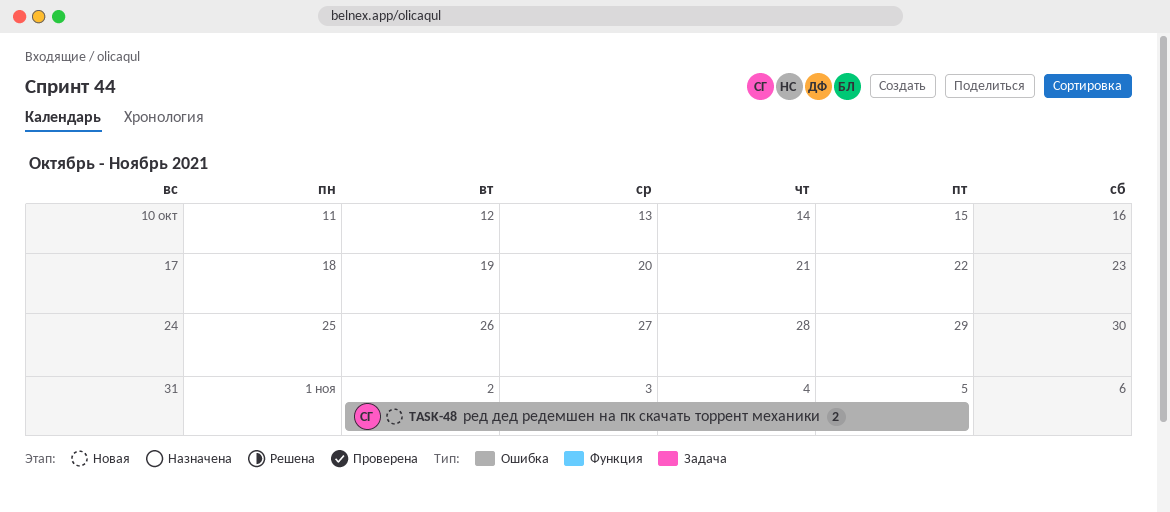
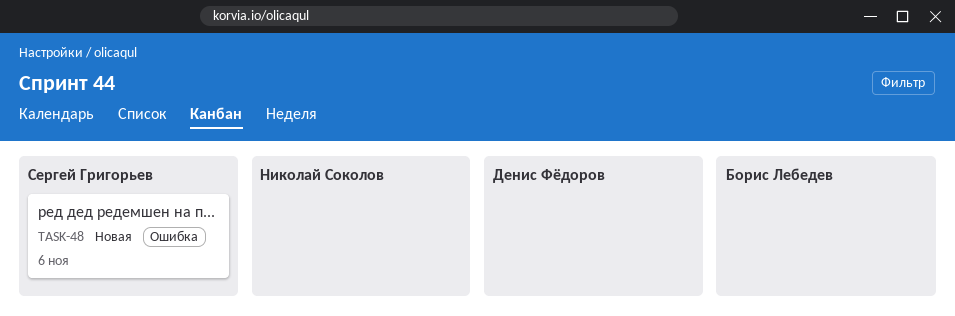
TASK-48, due: Nov 5 -> Nov 6

